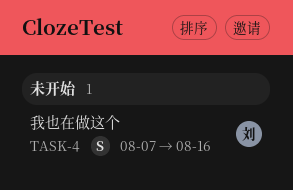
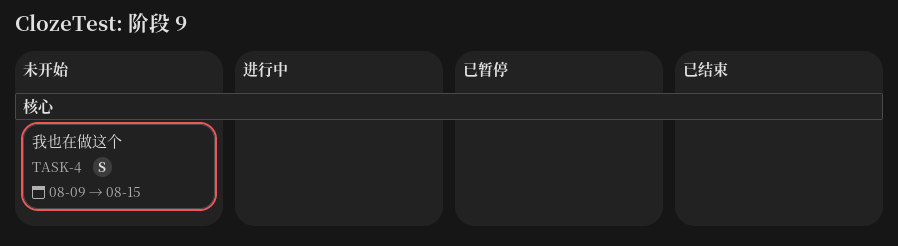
TASK-4, start: Aug 7 -> Aug 9
TASK-4, due: Aug 16 -> Aug 15

